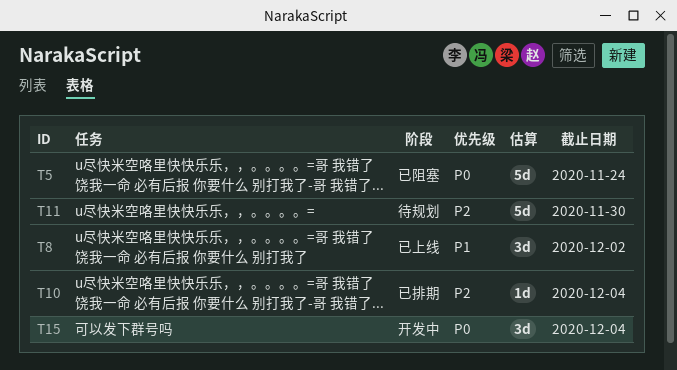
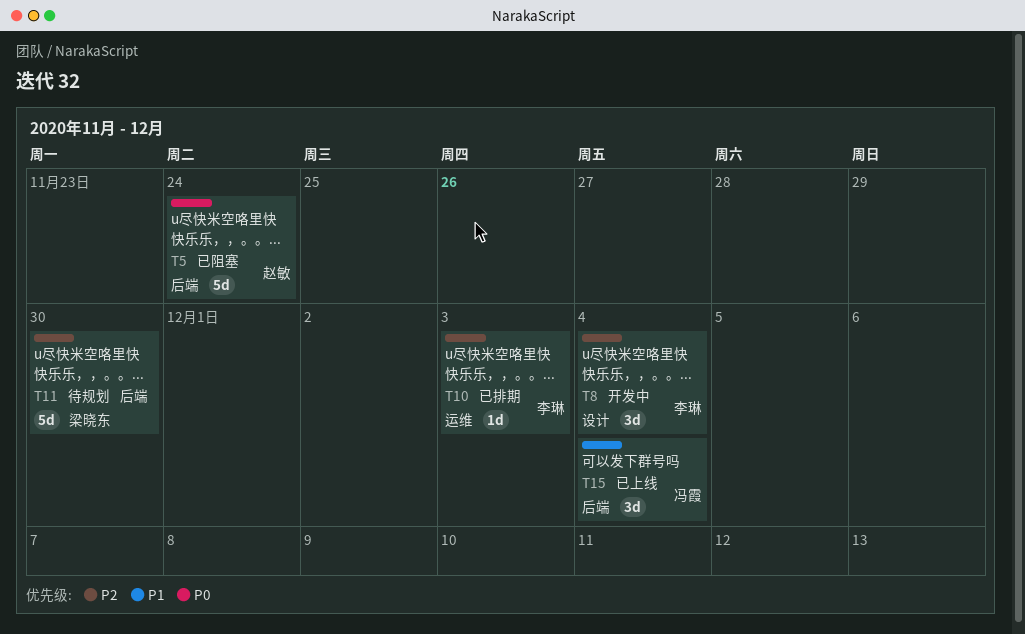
T8, status: 已上线 -> 开发中
T8, priority: P1 -> P2
T8, due: Dec 2 -> Dec 4
T10, due: Dec 4 -> Dec 3
T15, status: 开发中 -> 已上线
T15, priority: P0 -> P1

